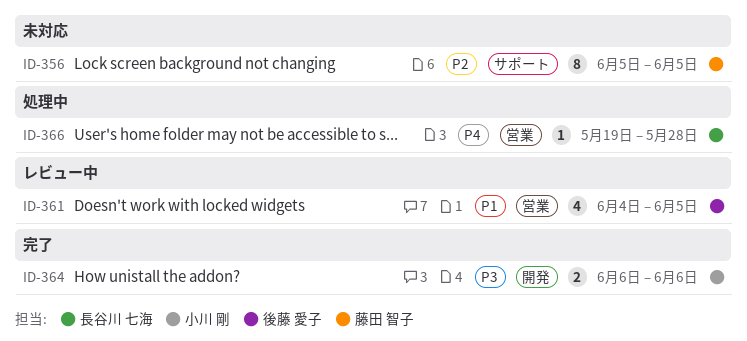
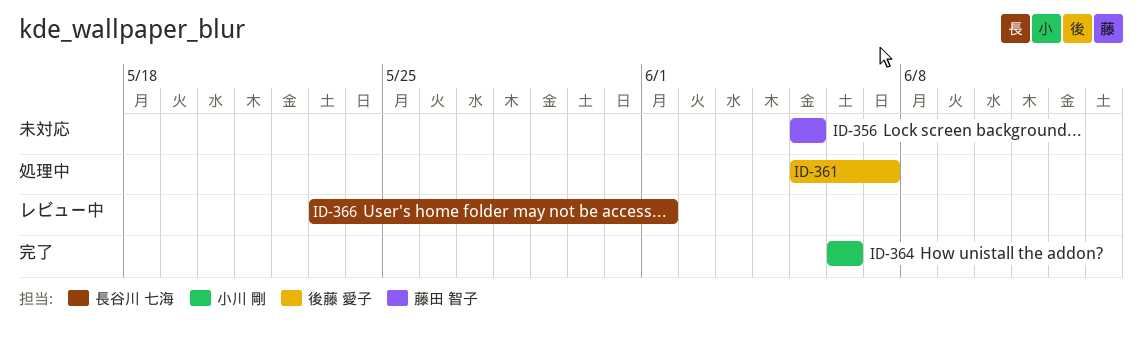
ID-361, status: レビュー中 -> 処理中
ID-361, start: Jun 4 -> Jun 5
ID-361, due: Jun 5 -> Jun 7
ID-366, status: 処理中 -> レビュー中
ID-366, start: May 19 -> May 23
ID-366, due: May 28 -> Jun 1

